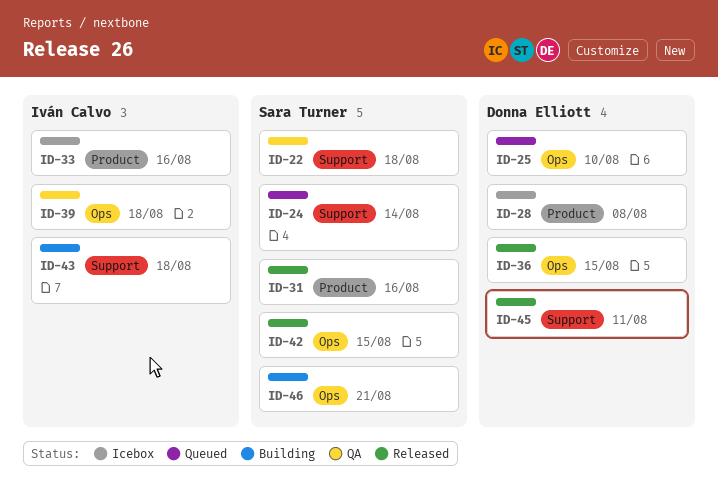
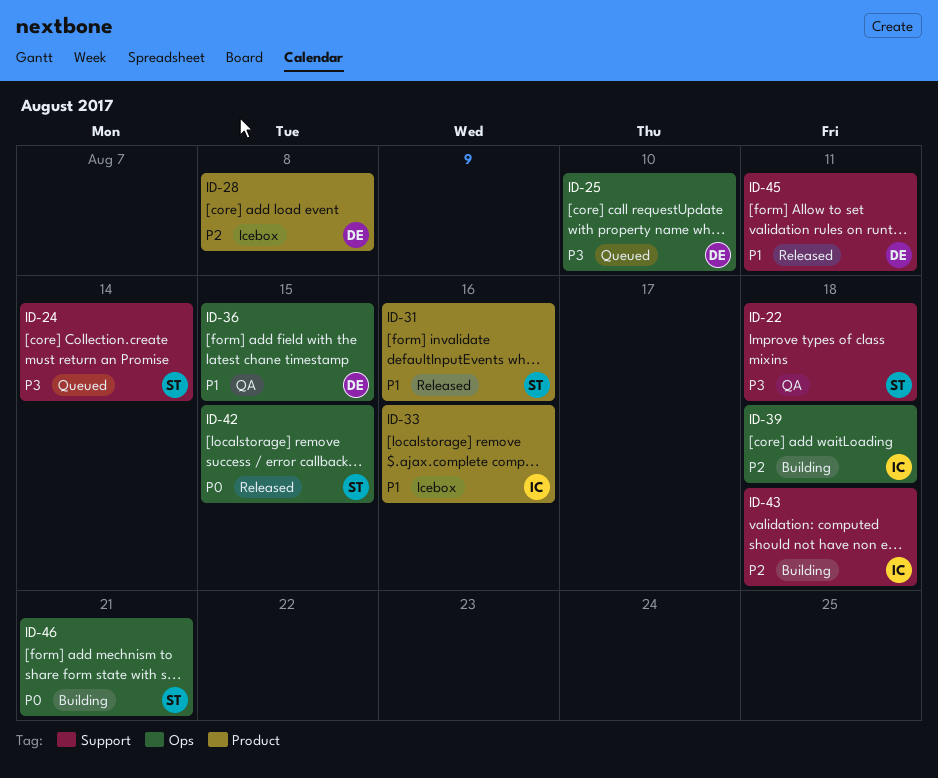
ID-36, status: Released -> QA
ID-39, status: QA -> Building

